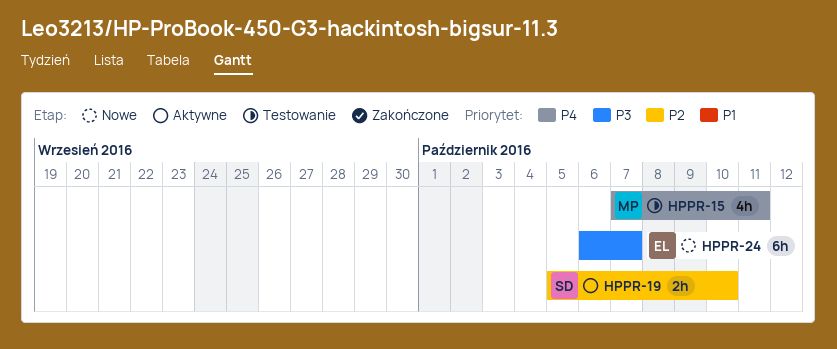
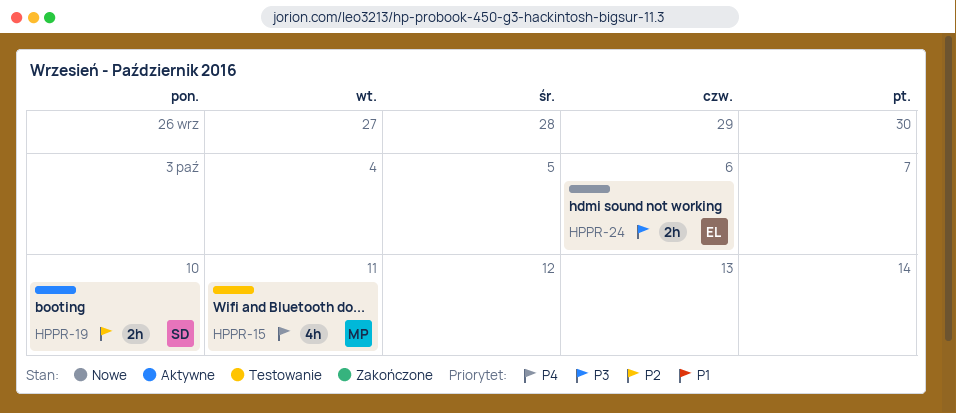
HPPR-24, estimate: 6h -> 2h
HPPR-24, due: Oct 7 -> Oct 6

